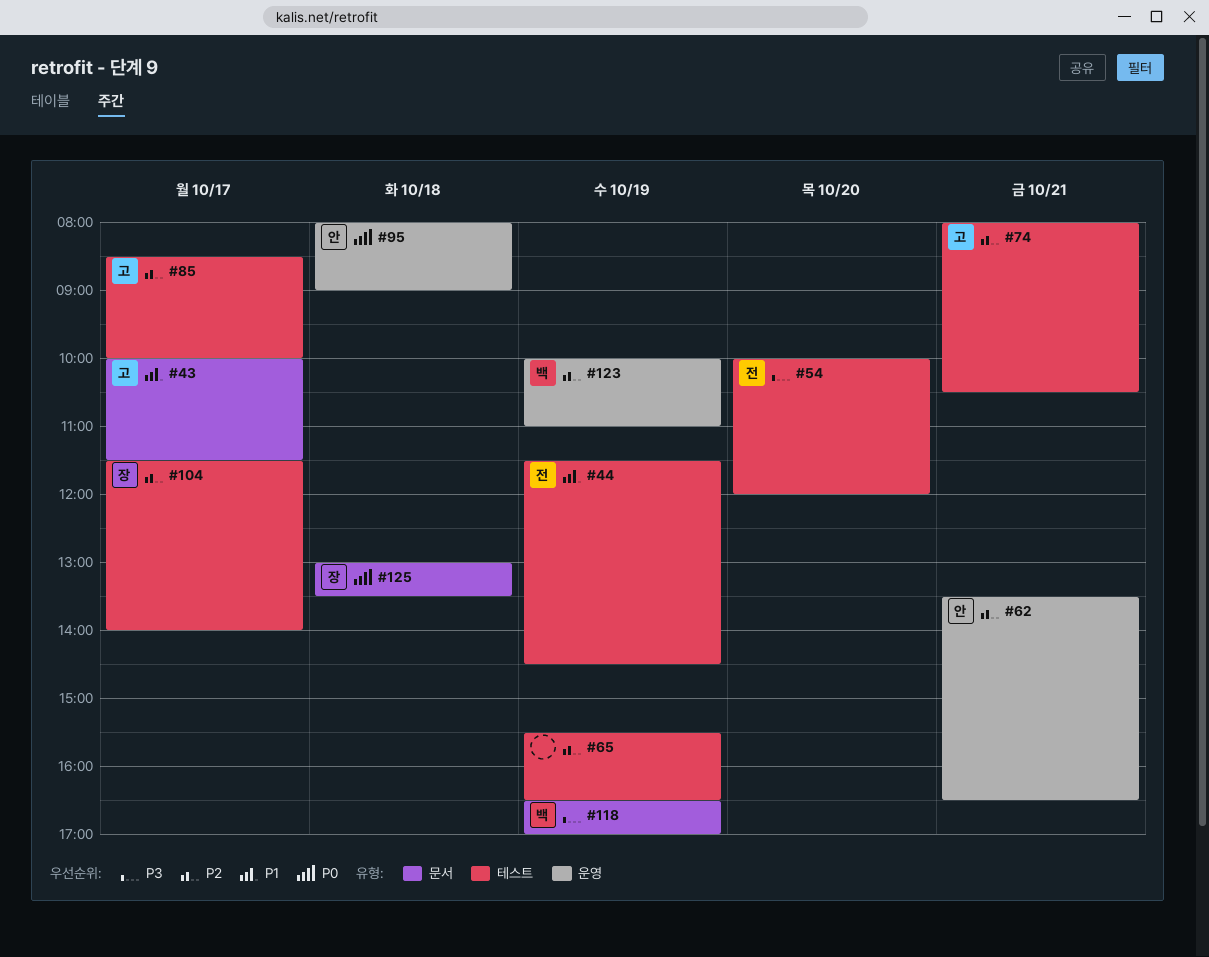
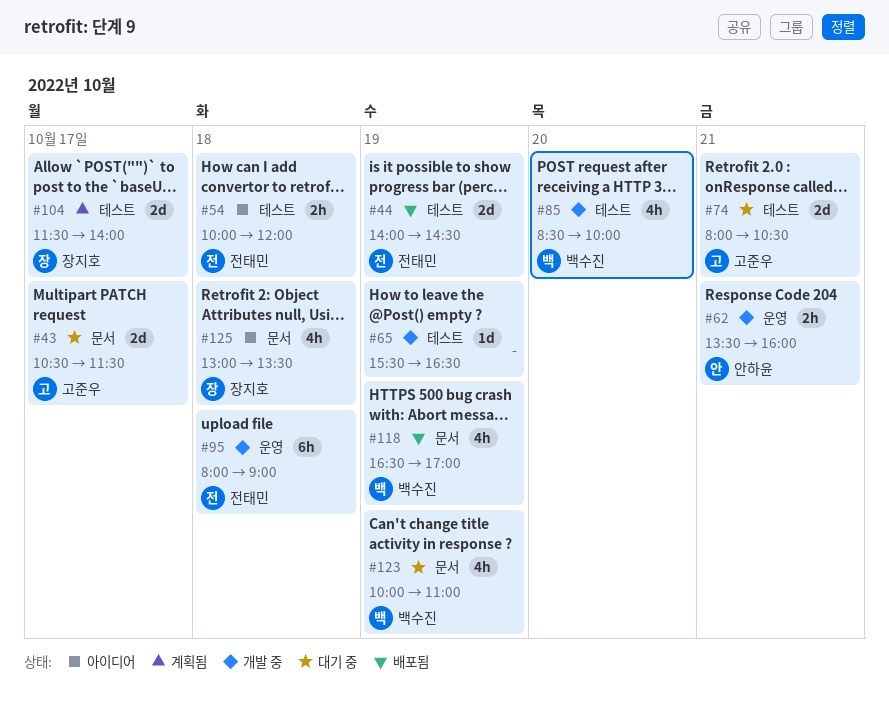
#43, begins: 10:00 -> 10:30
#44, begins: 11:30 -> 14:00
#54, day: Oct 20 -> Oct 18
#62, ends: 16:30 -> 16:00
#85, owner: 고준우 -> 백수진
#85, day: Oct 17 -> Oct 20
#95, owner: 안하윤 -> 전태민
#123, label: 운영 -> 문서

